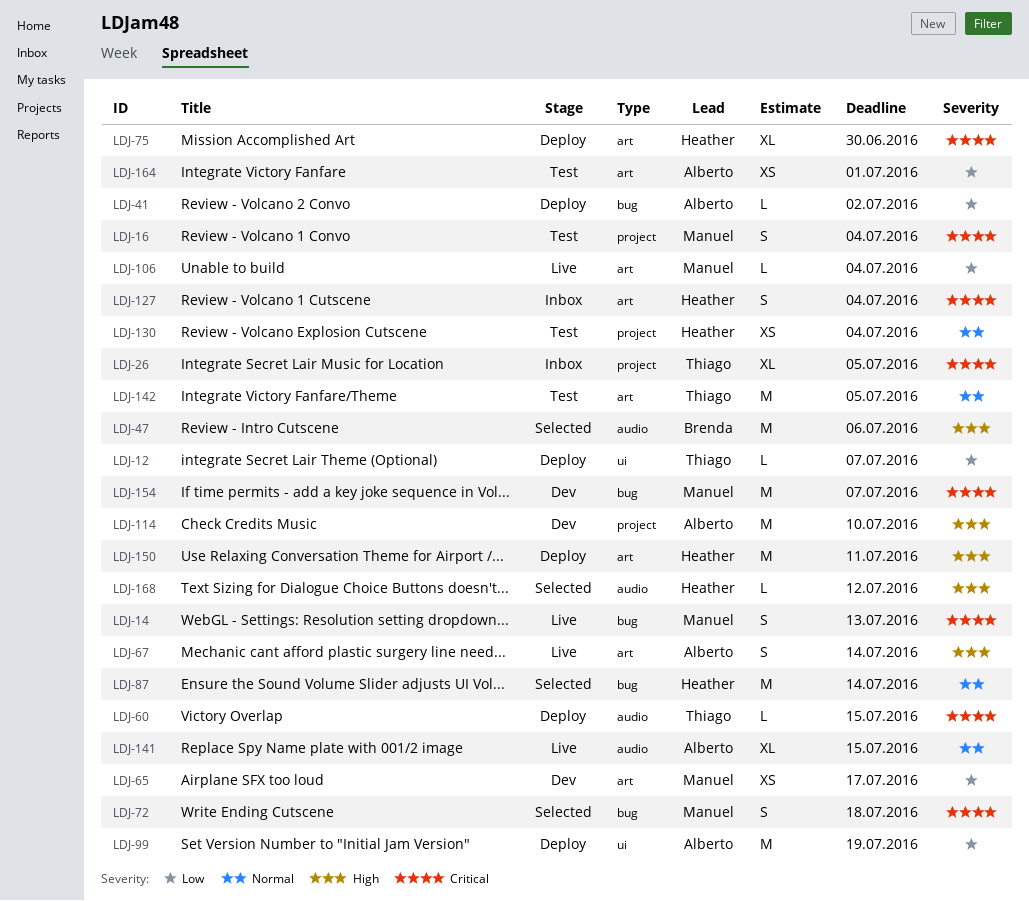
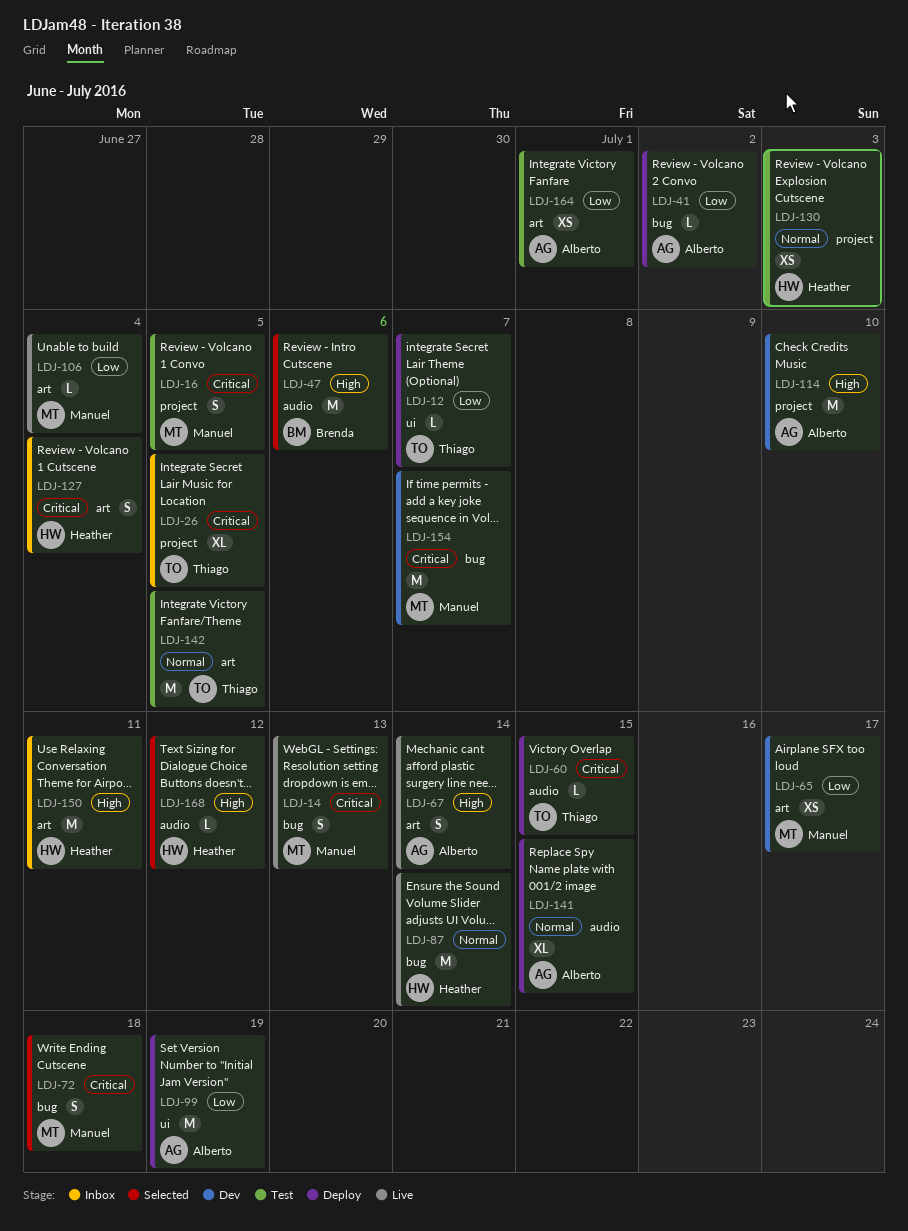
LDJ-16, due: Jul 4 -> Jul 5
LDJ-75: present -> none
LDJ-87, status: Selected -> Live
LDJ-130, due: Jul 4 -> Jul 3
LDJ-141, status: Live -> Deploy
LDJ-150, status: Deploy -> Inbox

